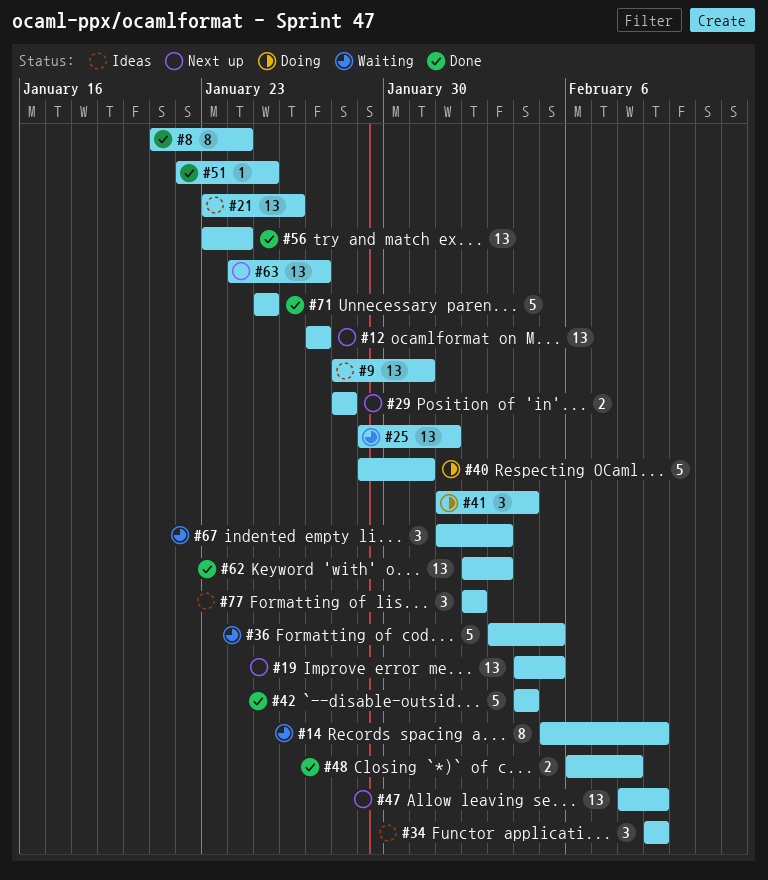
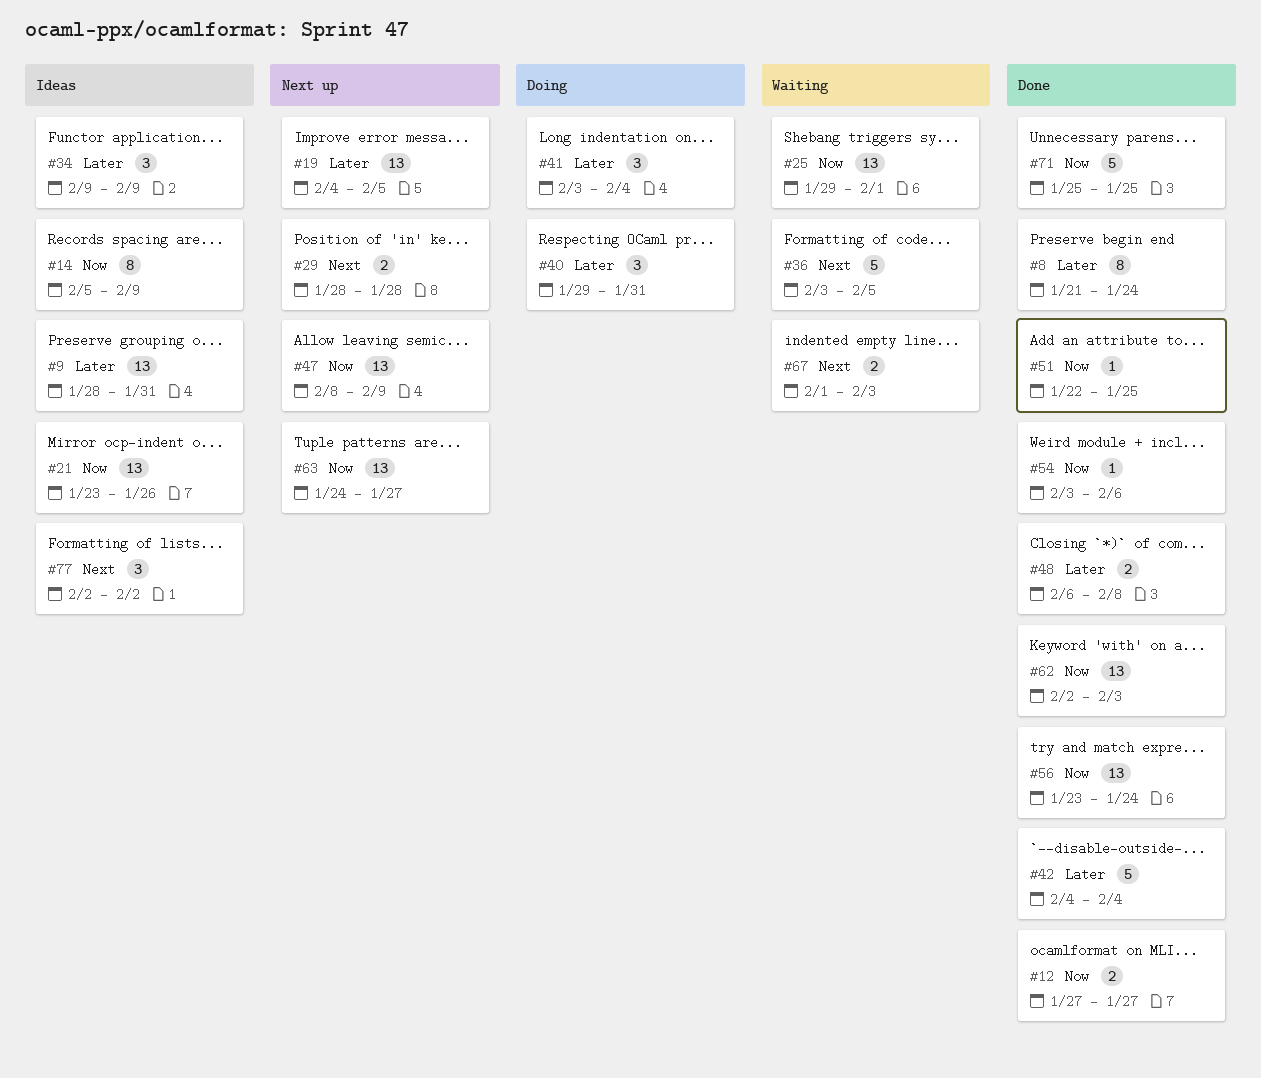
#12, status: Next up -> Done
#12, estimate: 13 -> 2
#14, status: Waiting -> Ideas
#40, estimate: 5 -> 3
#41, start: Feb 1 -> Feb 3
#54: none -> present
#67, estimate: 3 -> 2

